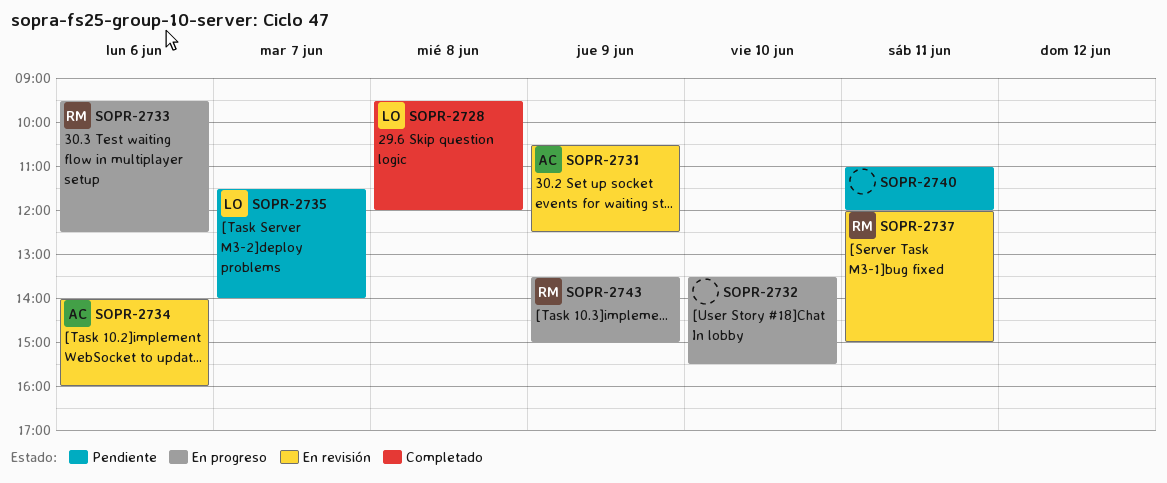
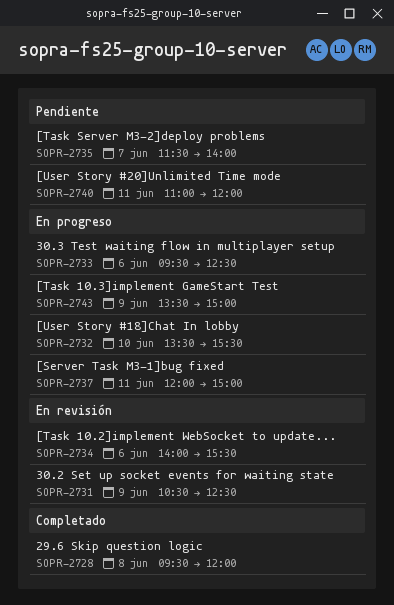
SOPR-2734, ends: 16:00 -> 15:30
SOPR-2737, status: En revisión -> En progreso

